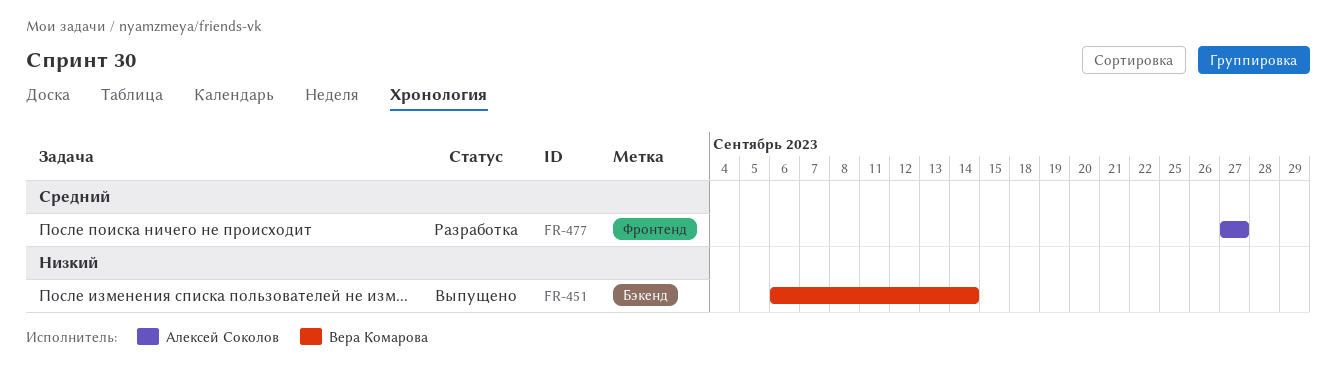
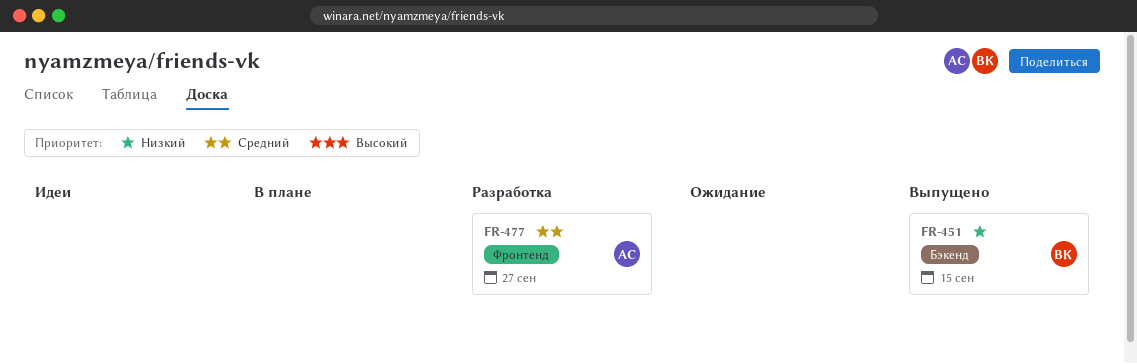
FR-451, due: Sep 14 -> Sep 15

